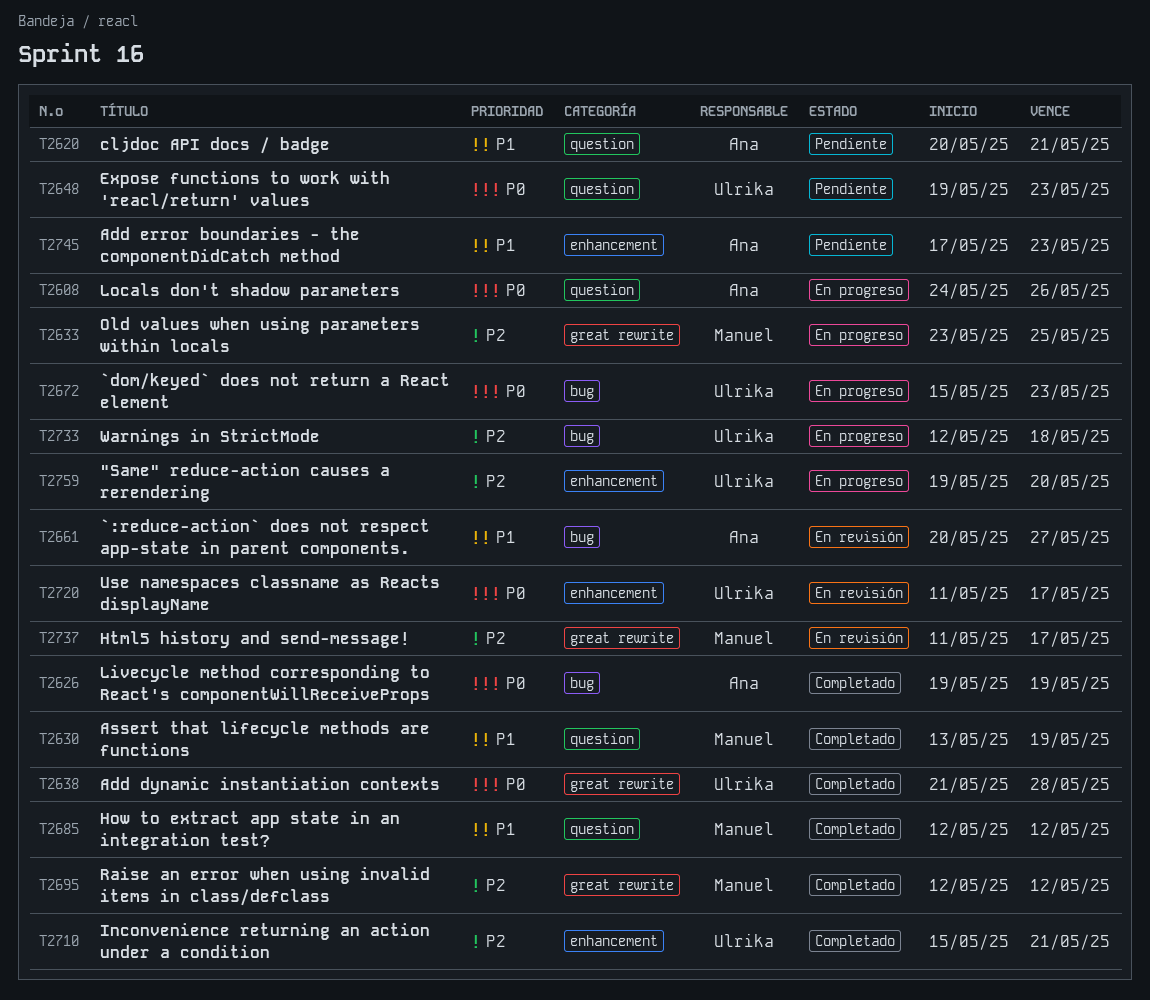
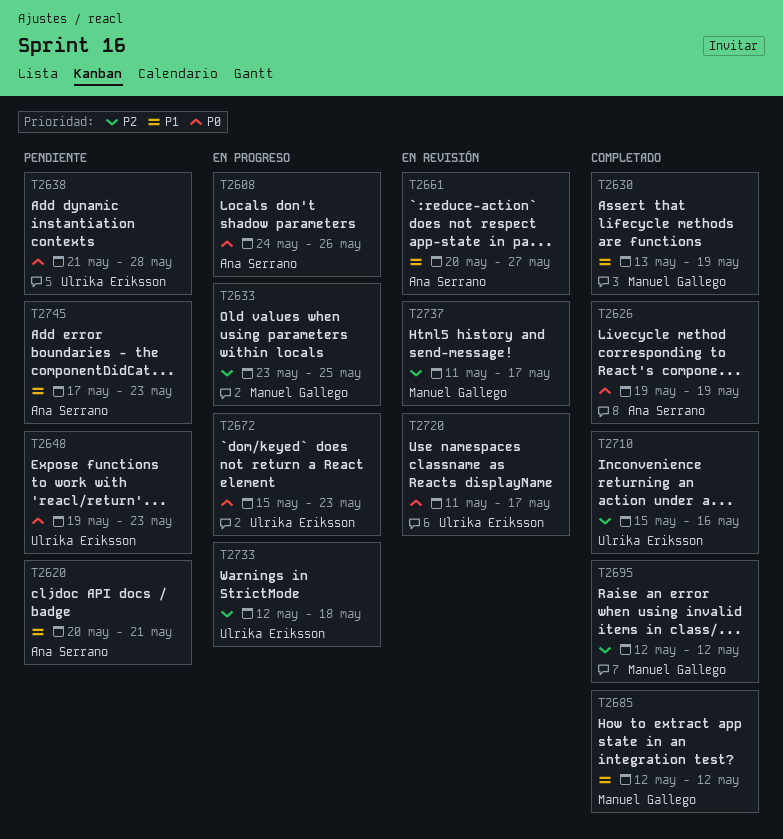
T2638, status: Completado -> Pendiente
T2710, due: May 21 -> May 16
T2759: present -> none

